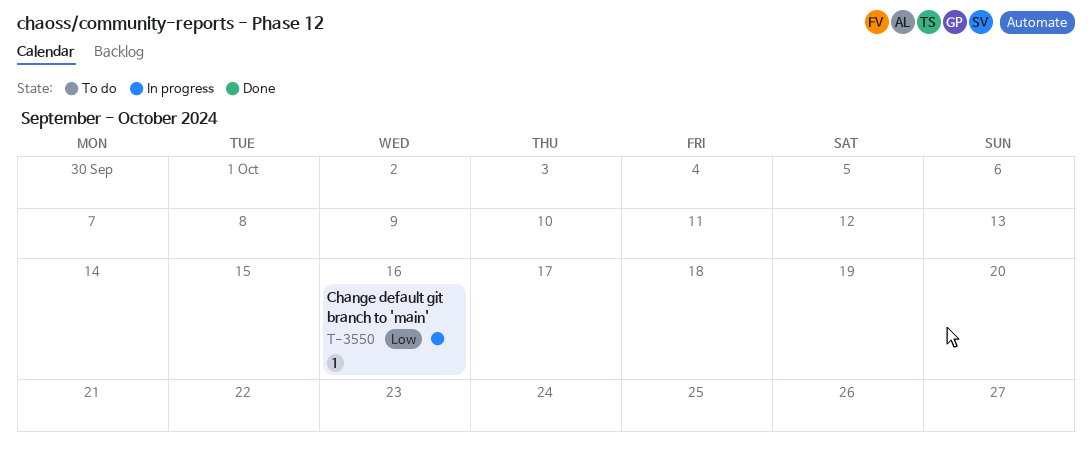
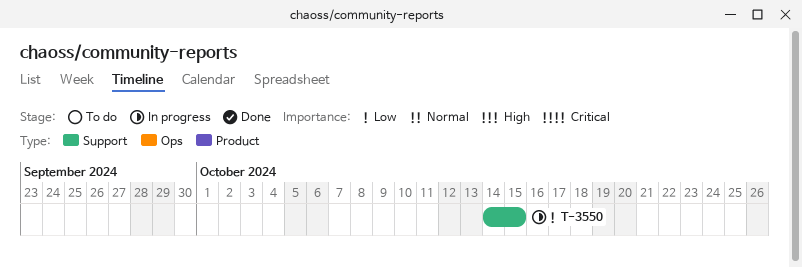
T-3550, due: Oct 16 -> Oct 15

